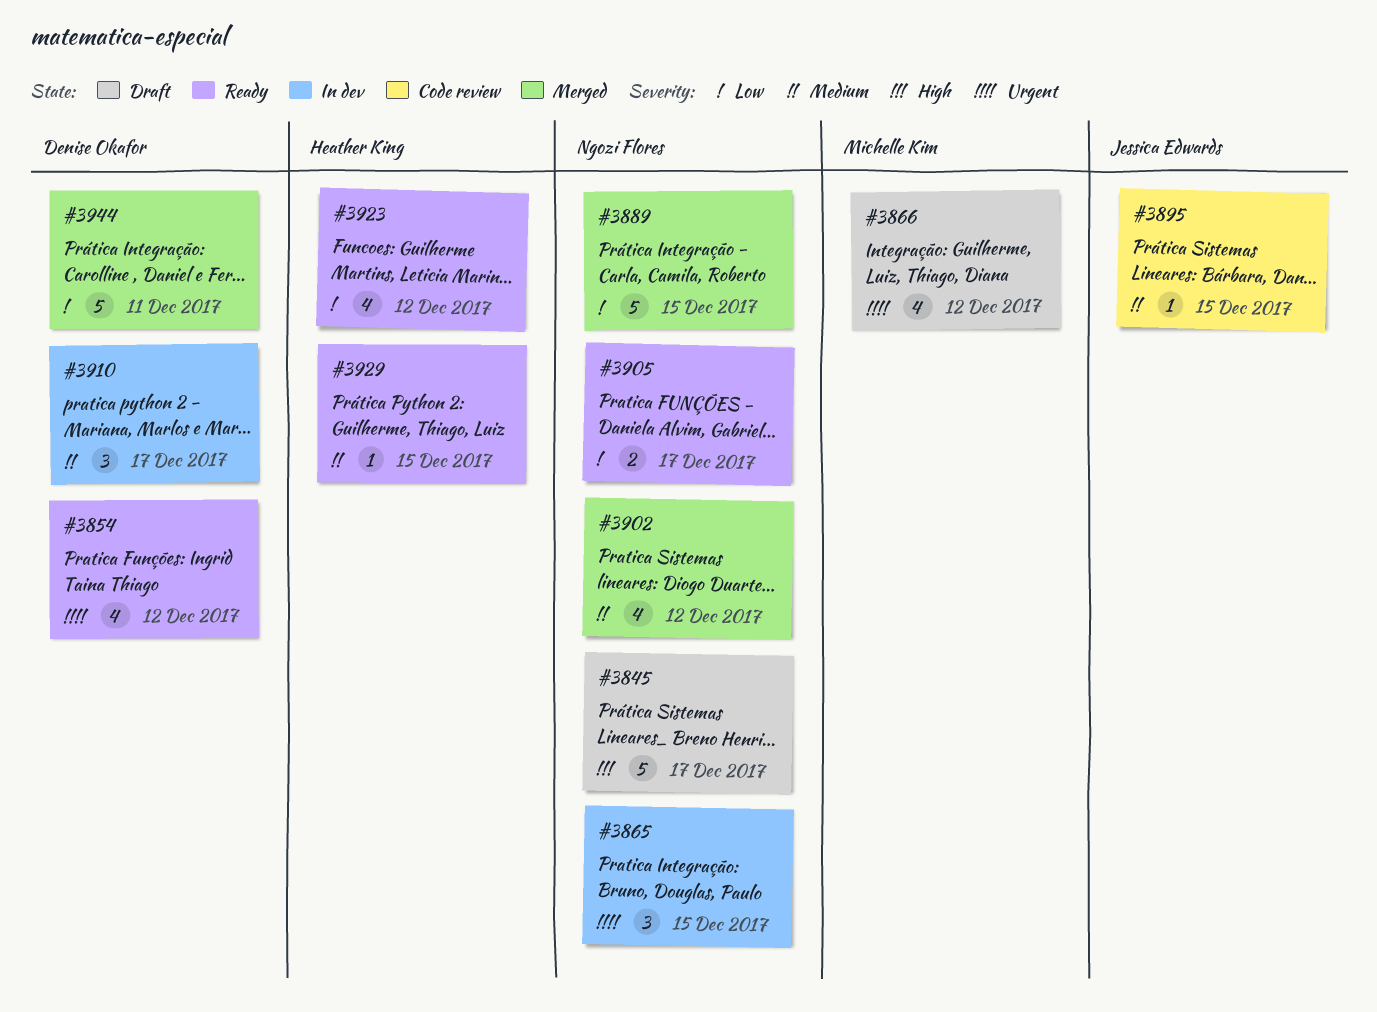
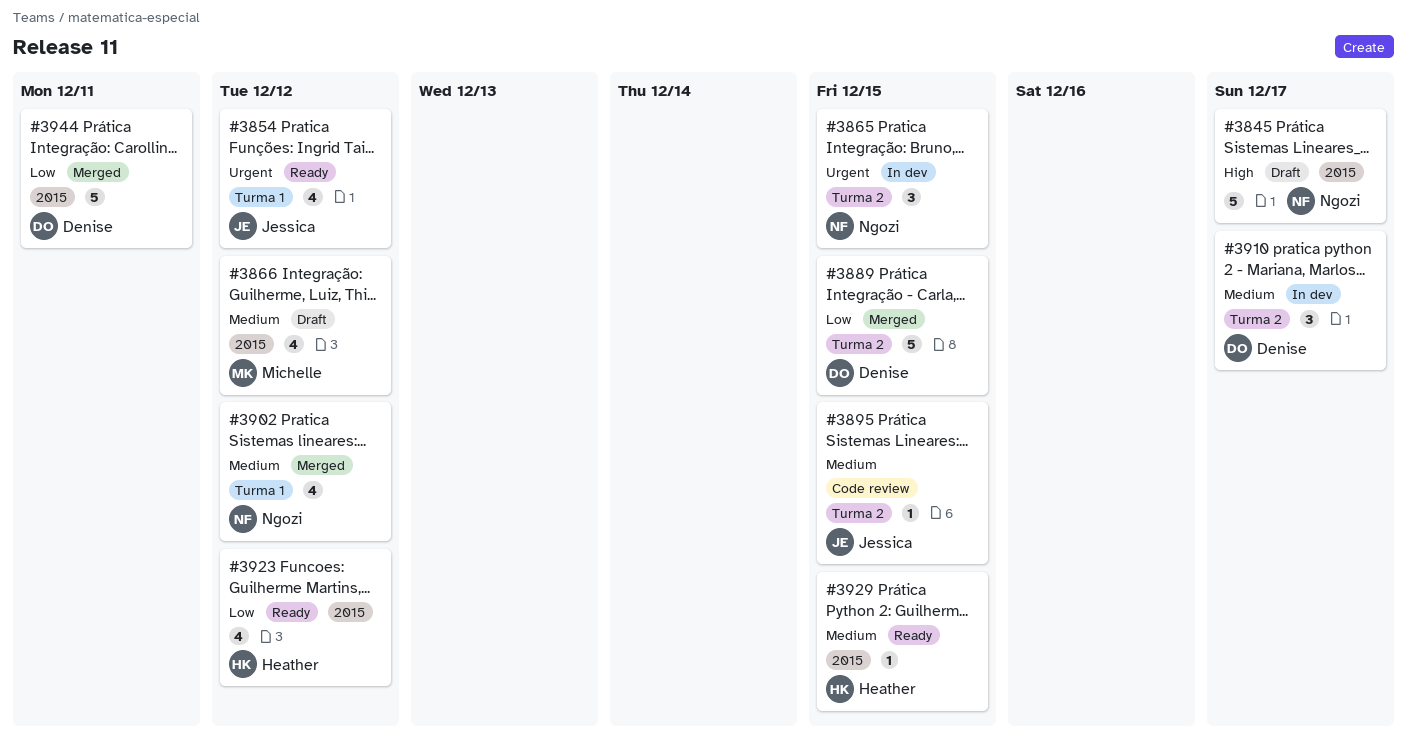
#3854, owner: Denise Okafor -> Jessica Edwards
#3866, priority: Urgent -> Medium
#3889, owner: Ngozi Flores -> Denise Okafor
#3905: present -> none

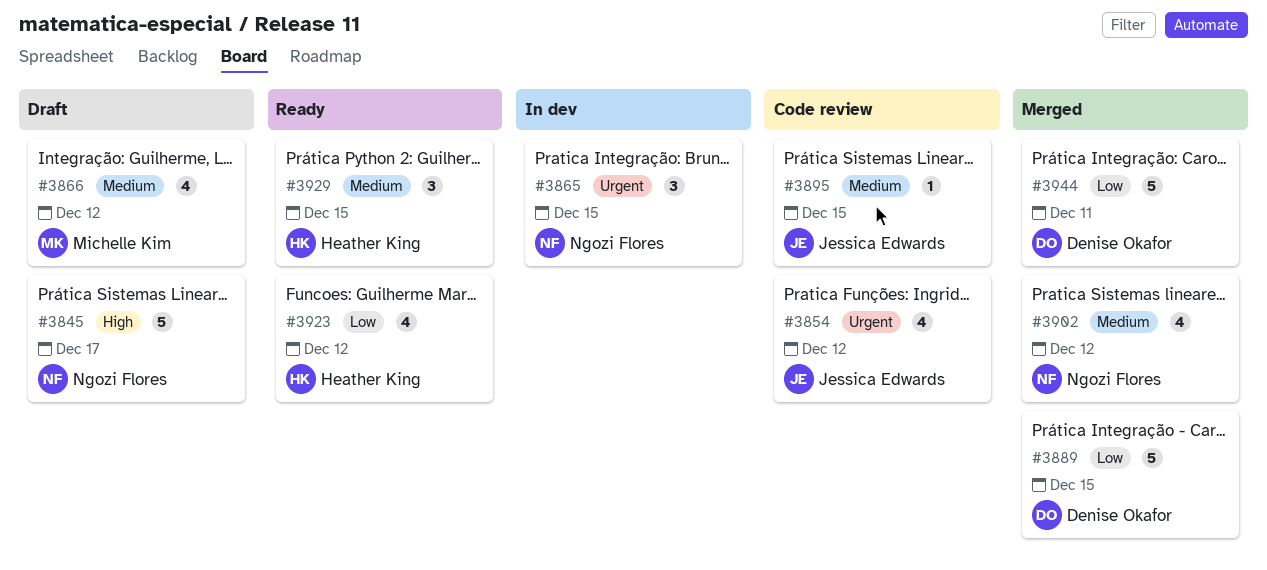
#3854, status: Ready -> Code review
#3910: present -> none
#3929, estimate: 1 -> 3

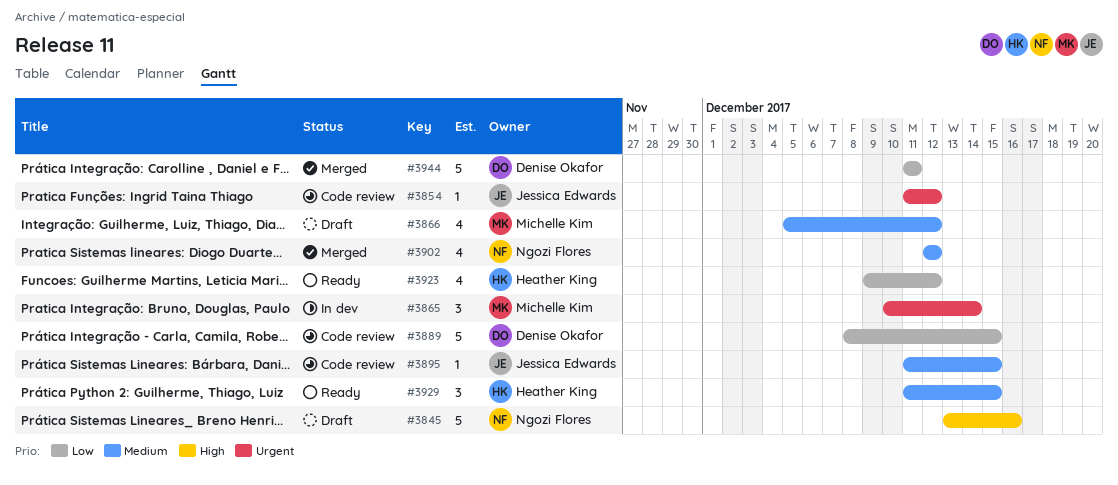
#3845, due: Dec 17 -> Dec 16
#3854, estimate: 4 -> 1
#3865, owner: Ngozi Flores -> Michelle Kim
#3865, due: Dec 15 -> Dec 14
#3889, status: Merged -> Code review

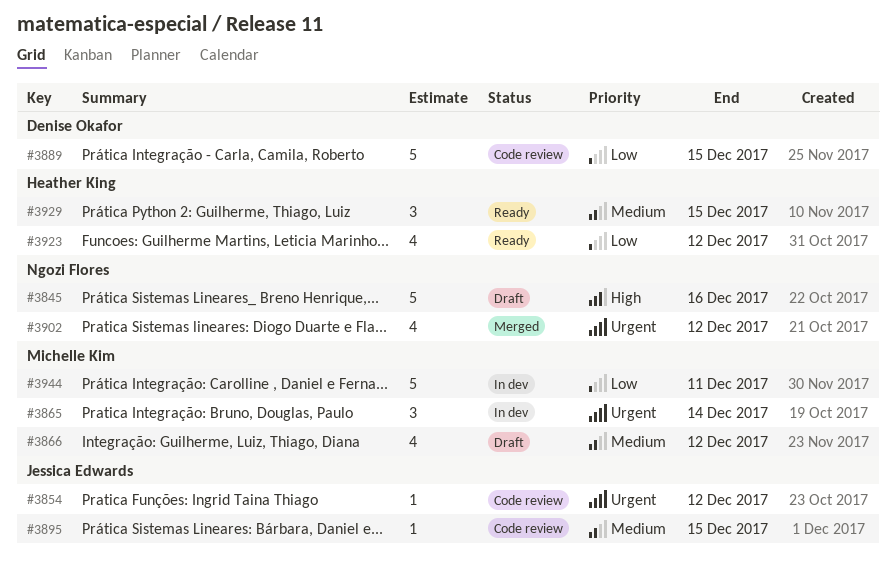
#3902, priority: Medium -> Urgent
#3944, status: Merged -> In dev
#3944, owner: Denise Okafor -> Michelle Kim

